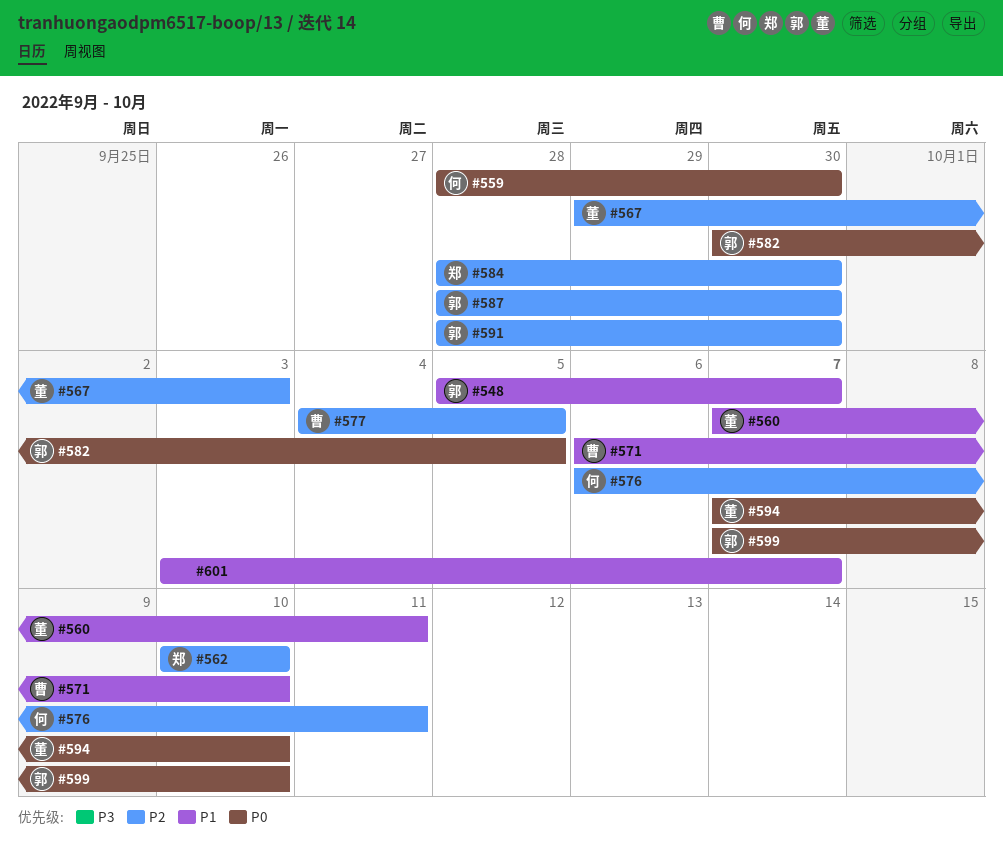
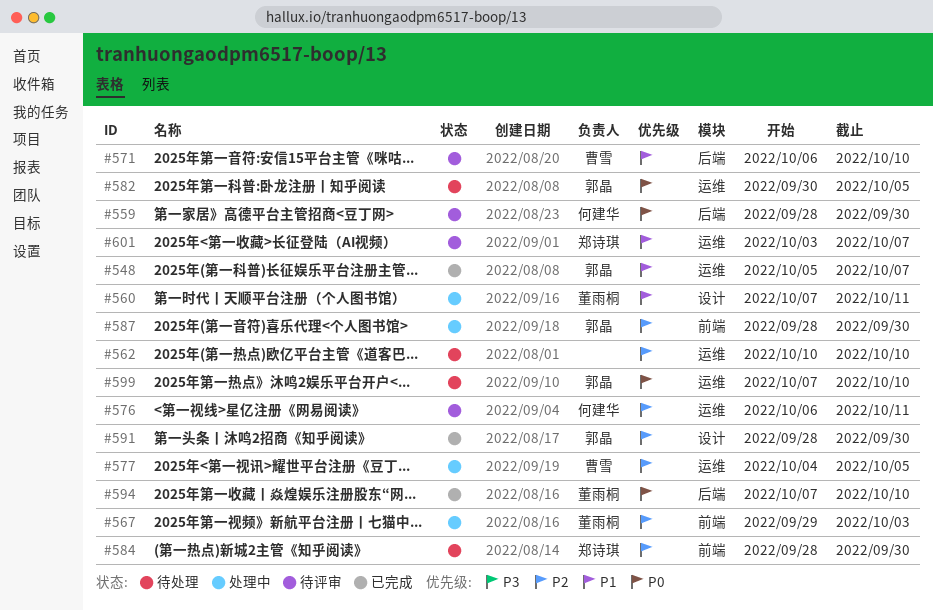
#562, owner: 郑诗琪 -> none
#601, owner: none -> 郑诗琪

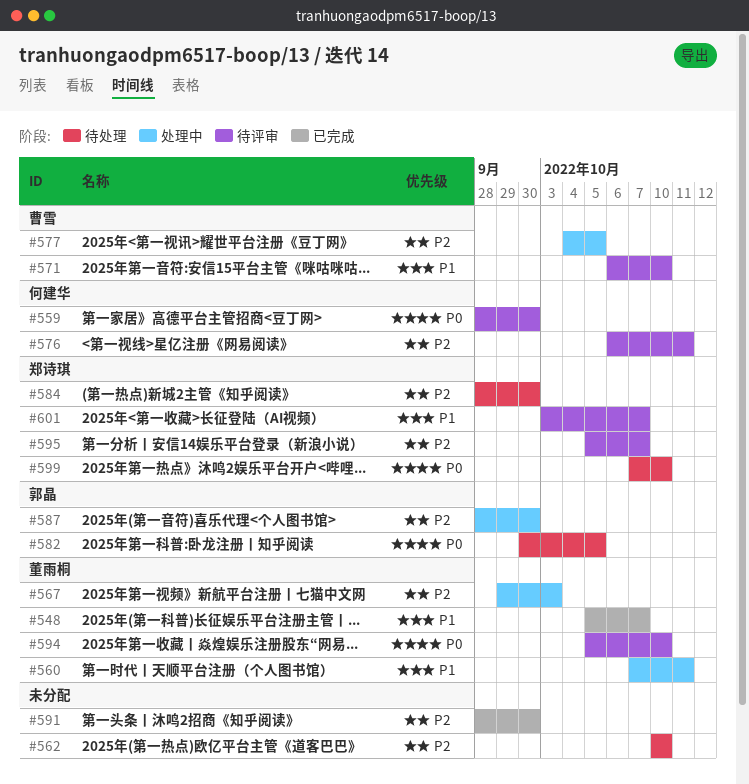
#548, owner: 郭晶 -> 董雨桐
#591, owner: 郭晶 -> none
#594, status: 已完成 -> 待评审
#594, start: Oct 7 -> Oct 5
#595: none -> present
#599, owner: 郭晶 -> 郑诗琪

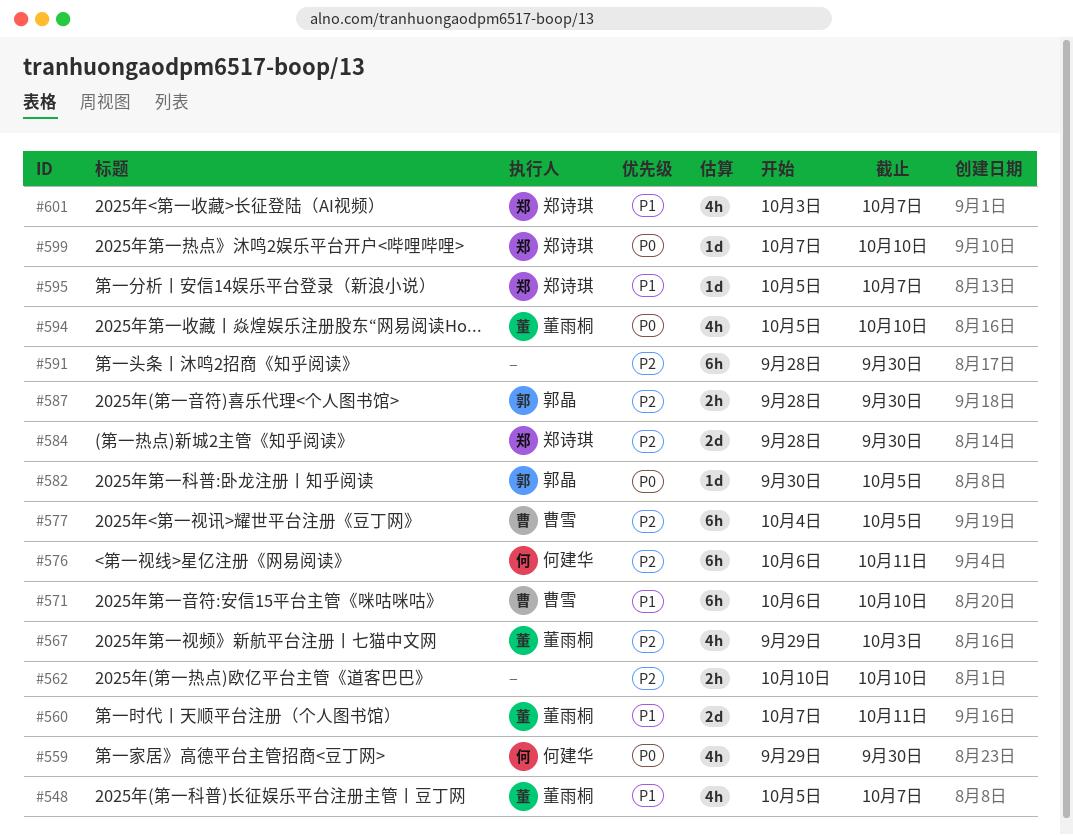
#559, start: Sep 28 -> Sep 29
#595, priority: P2 -> P1

